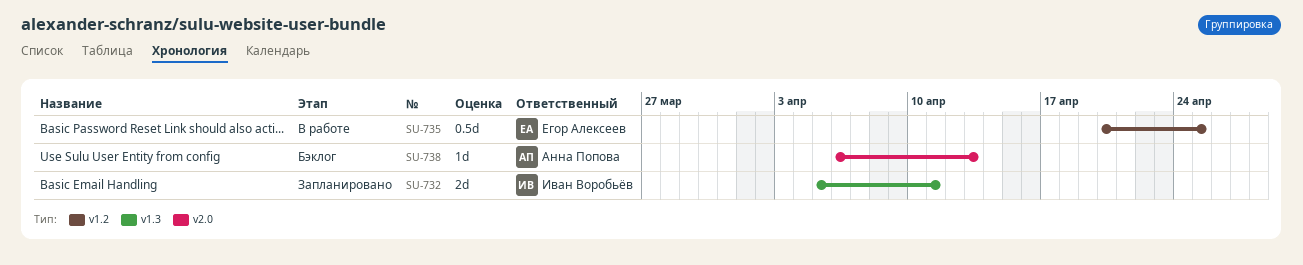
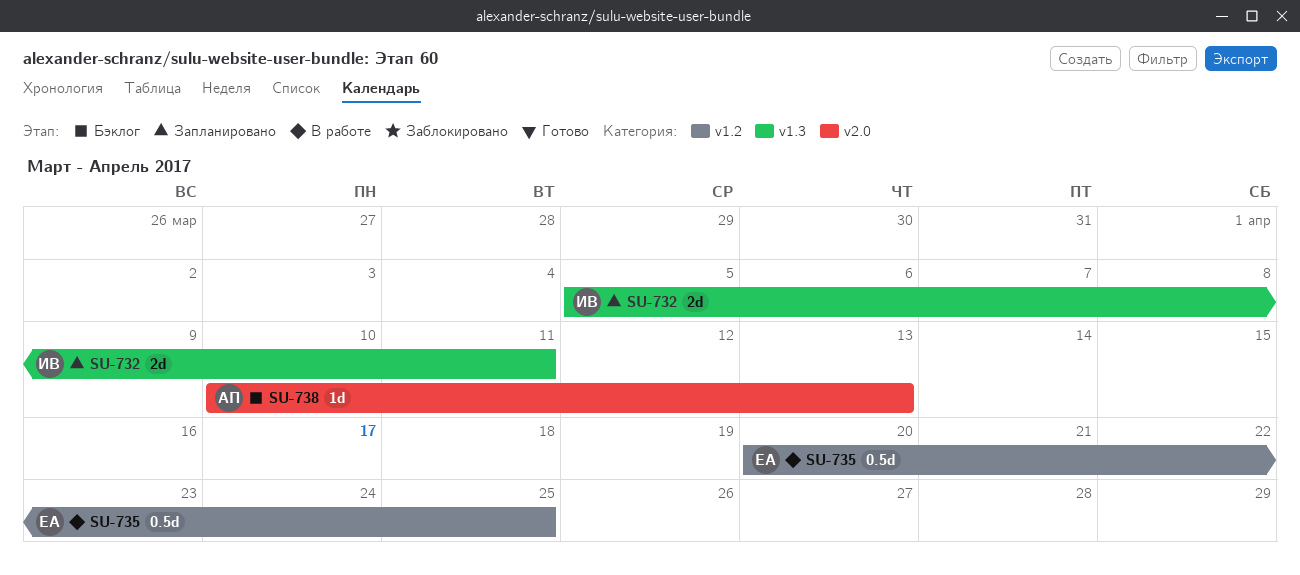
SU-738, start: Apr 6 -> Apr 10

